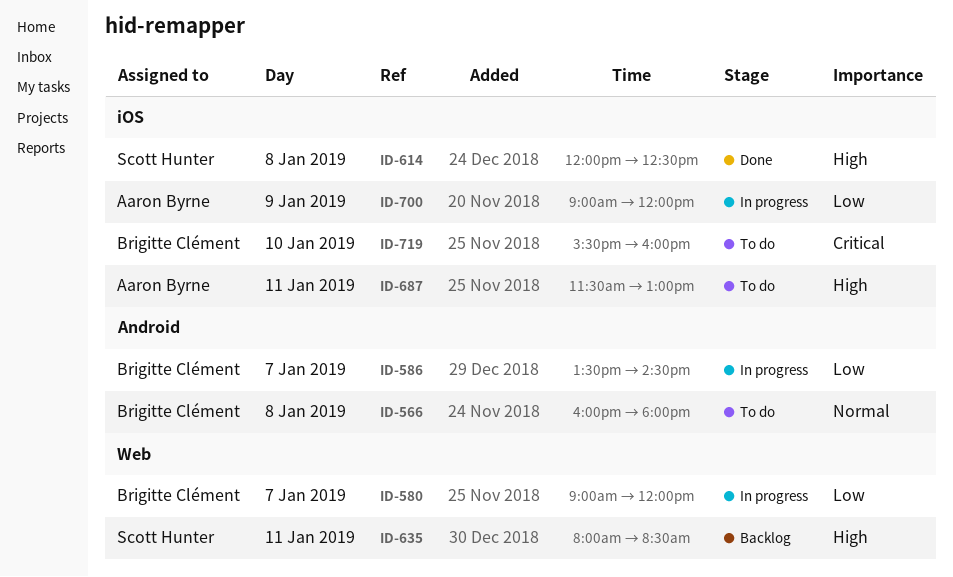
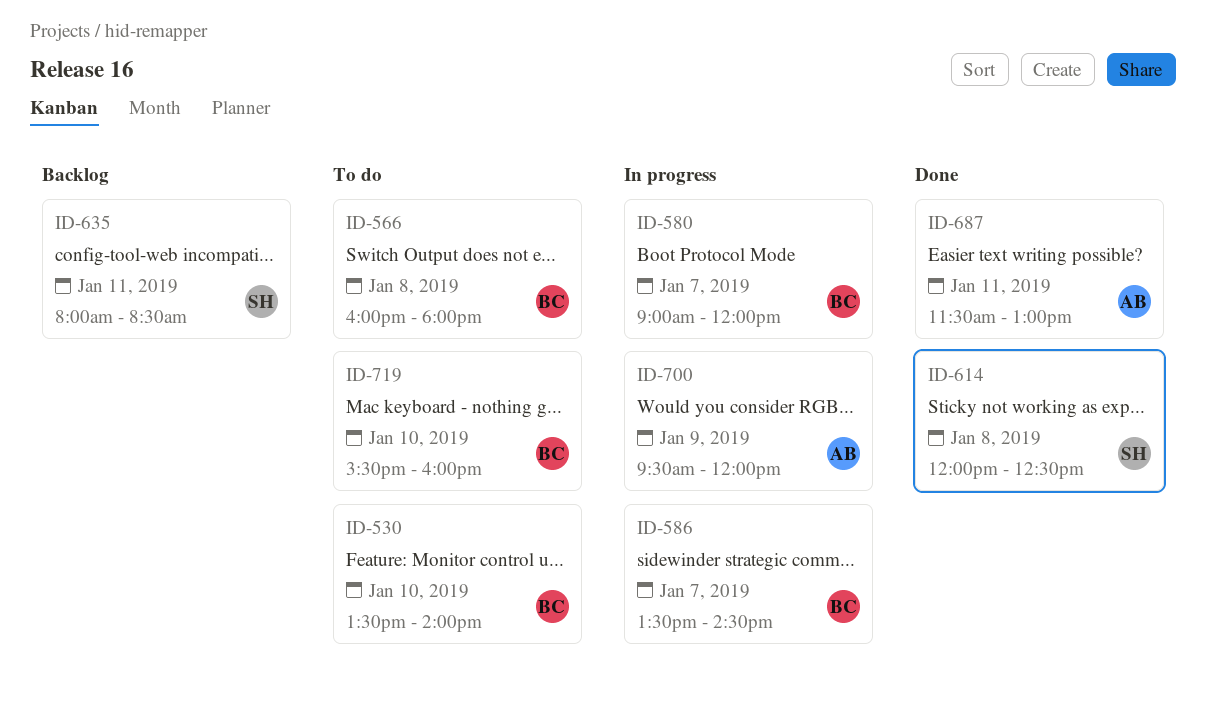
ID-530: none -> present
ID-687, status: To do -> Done
ID-700, begins: 09:00 -> 09:30

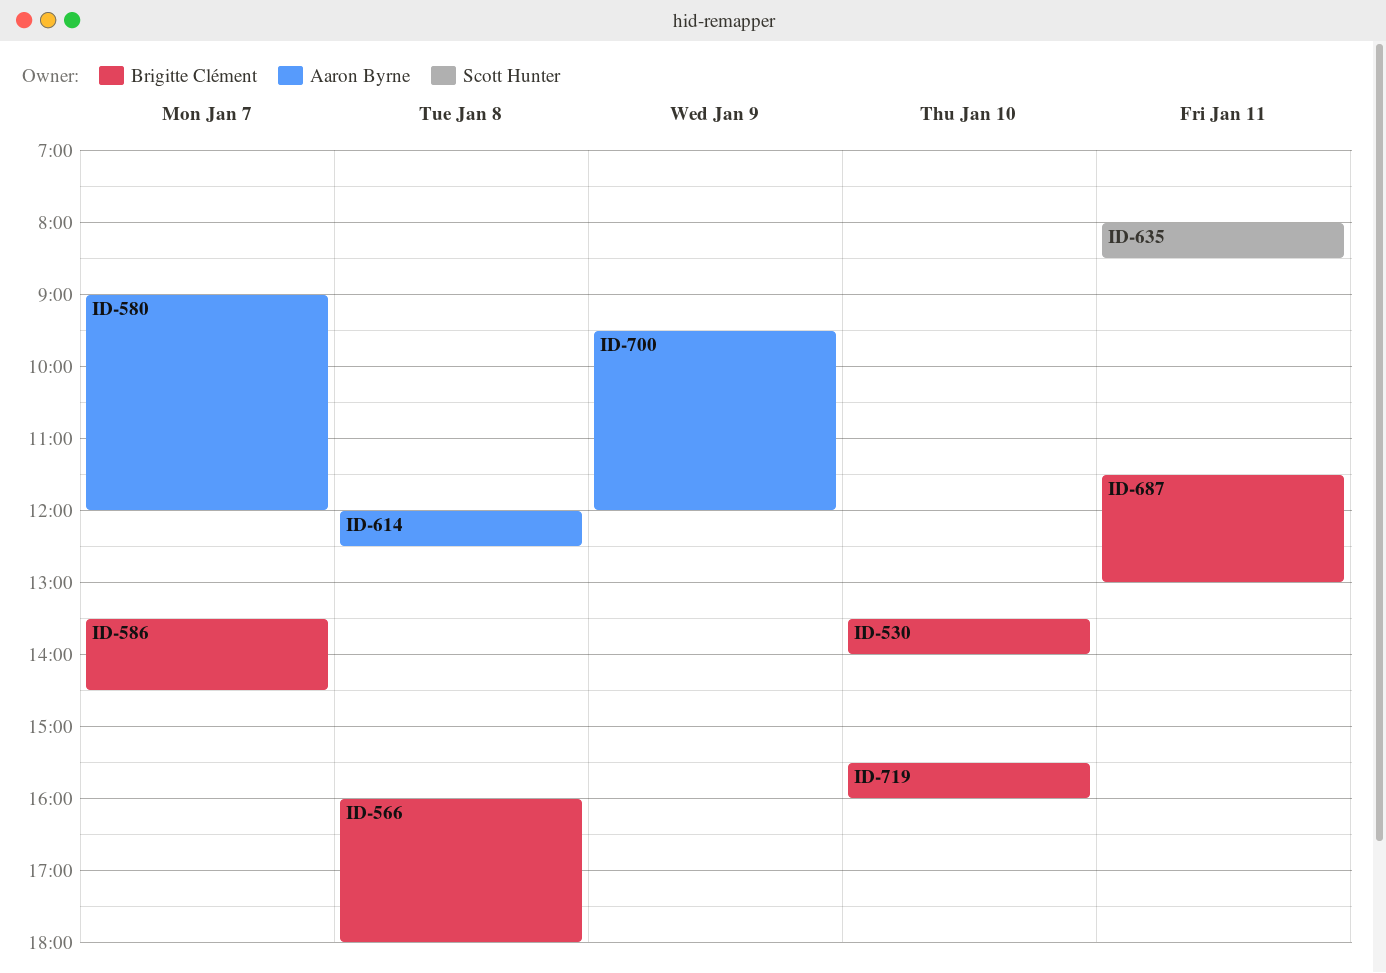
ID-580, owner: Brigitte Clément -> Aaron Byrne
ID-614, owner: Scott Hunter -> Aaron Byrne
ID-687, owner: Aaron Byrne -> Brigitte Clément

